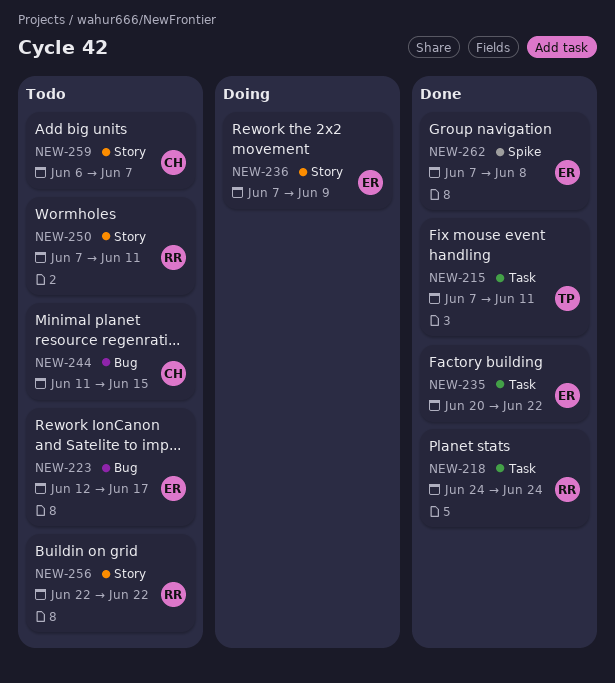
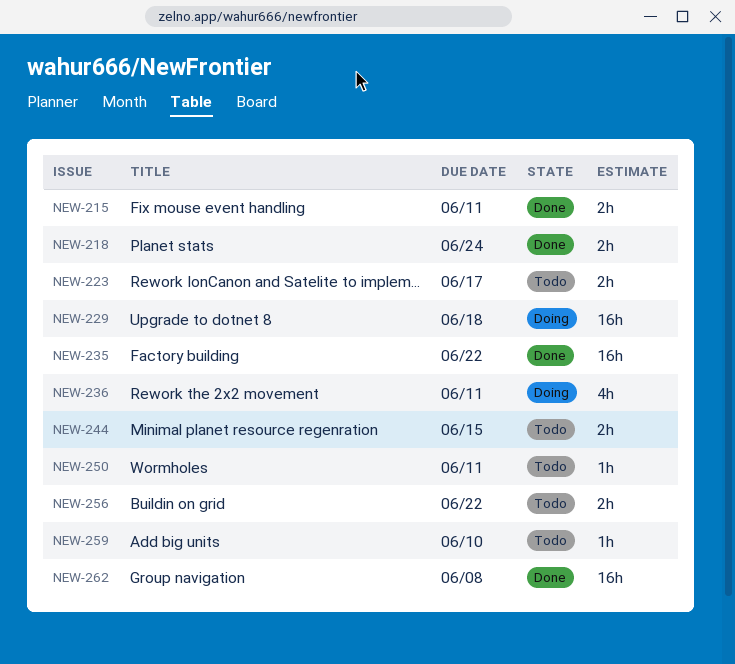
NEW-229: none -> present
NEW-236, due: Jun 9 -> Jun 11
NEW-259, due: Jun 7 -> Jun 10

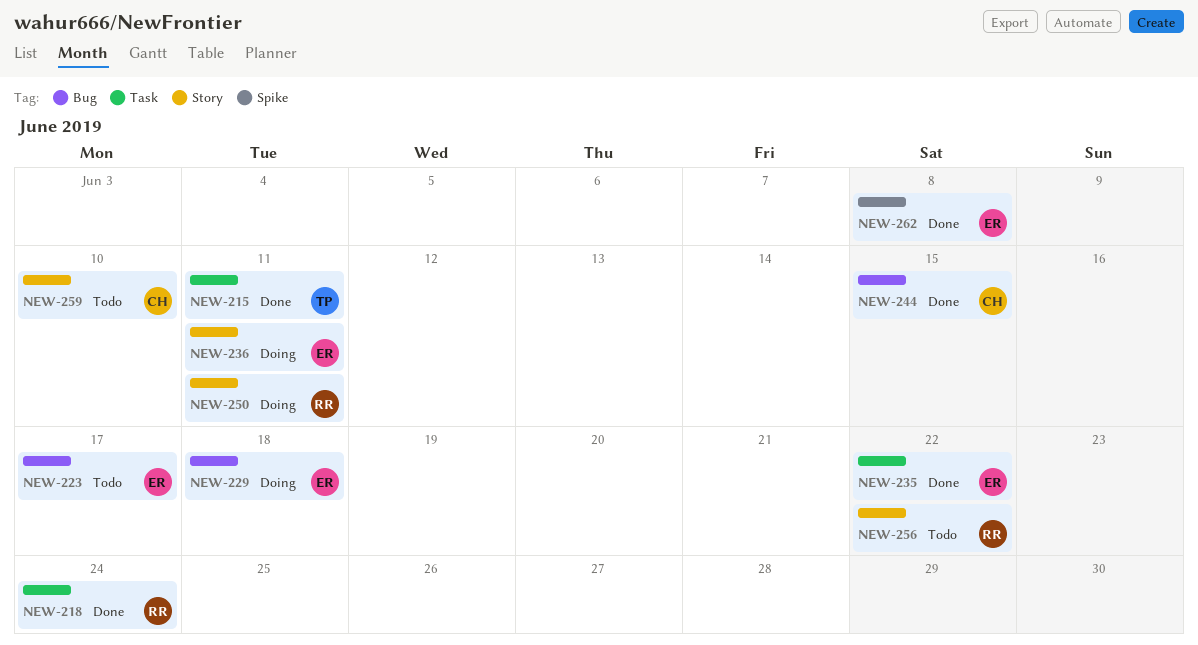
NEW-244, status: Todo -> Done
NEW-250, status: Todo -> Doing

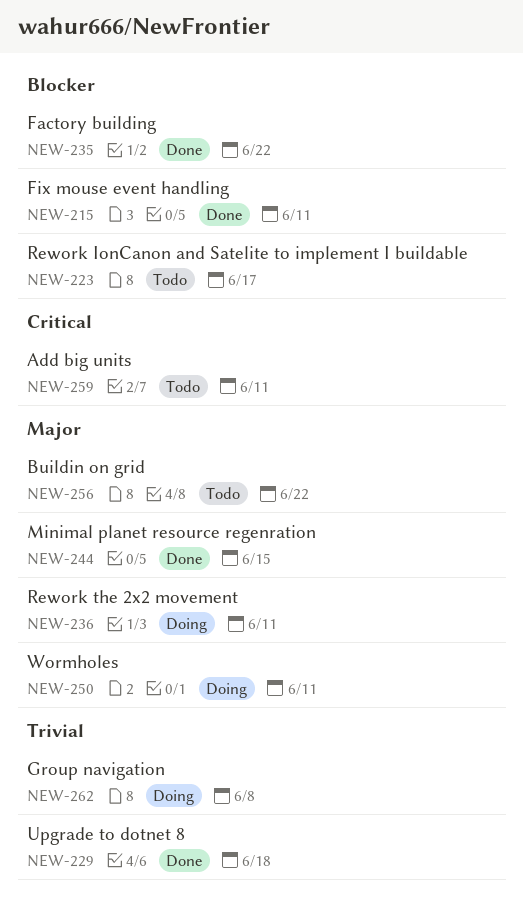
NEW-218: present -> none
NEW-229, status: Doing -> Done
NEW-259, due: Jun 10 -> Jun 11
NEW-262, status: Done -> Doing

